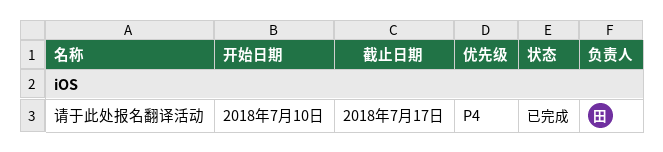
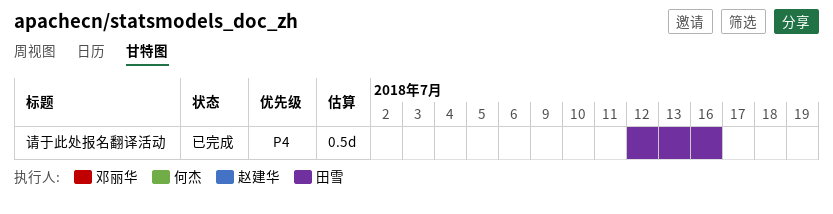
请于此处报名翻译活动, start: Jul 10 -> Jul 12
请于此处报名翻译活动, due: Jul 17 -> Jul 16

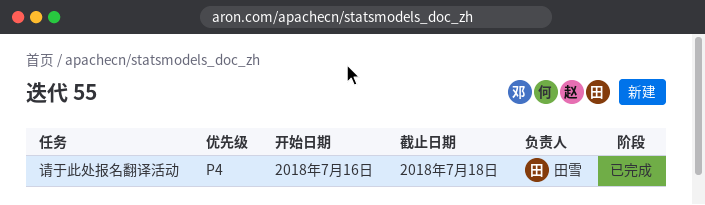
请于此处报名翻译活动, start: Jul 12 -> Jul 16
请于此处报名翻译活动, due: Jul 16 -> Jul 18

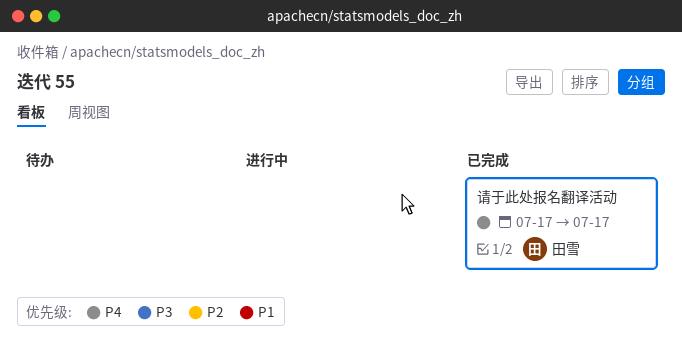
请于此处报名翻译活动, start: Jul 16 -> Jul 17
请于此处报名翻译活动, due: Jul 18 -> Jul 17

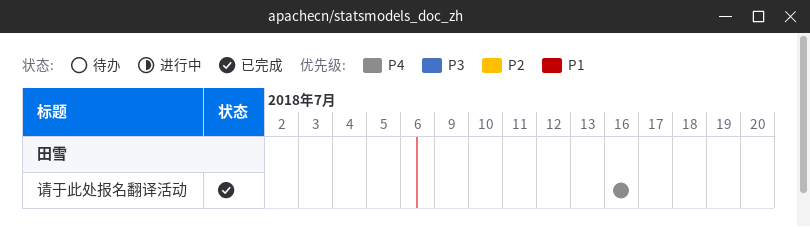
请于此处报名翻译活动, start: Jul 17 -> Jul 16
请于此处报名翻译活动, due: Jul 17 -> Jul 16

